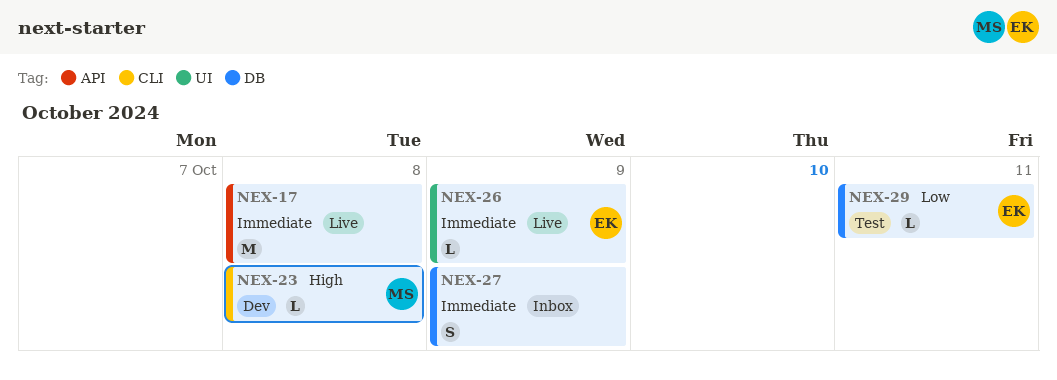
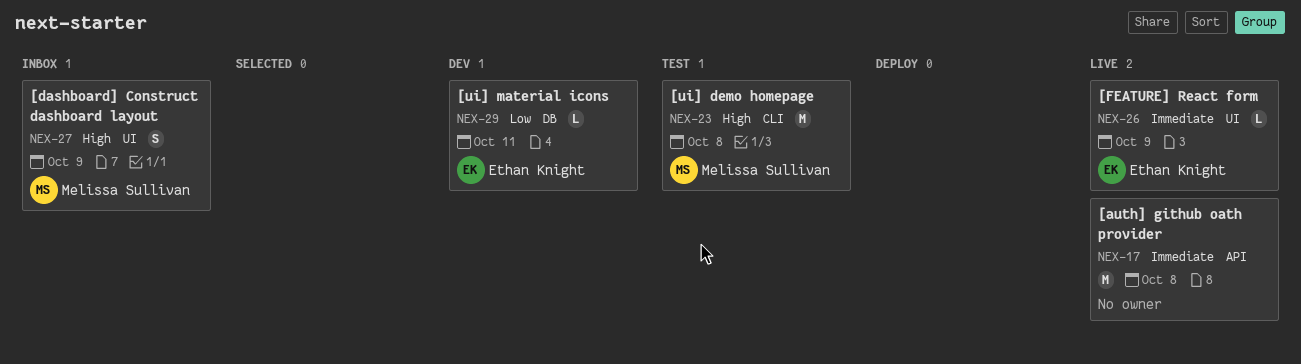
NEX-23, status: Dev -> Test
NEX-23, estimate: L -> M
NEX-27, owner: none -> Melissa Sullivan
NEX-27, priority: Immediate -> High
NEX-27, label: DB -> UI
NEX-29, status: Test -> Dev

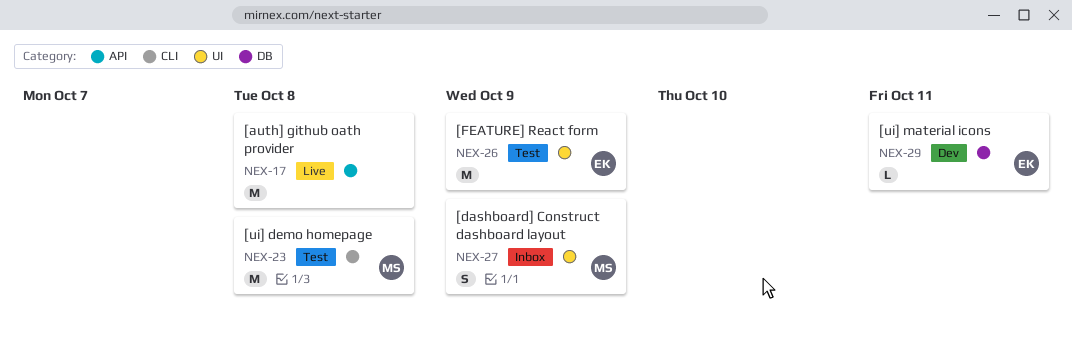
NEX-26, status: Live -> Test
NEX-26, estimate: L -> M

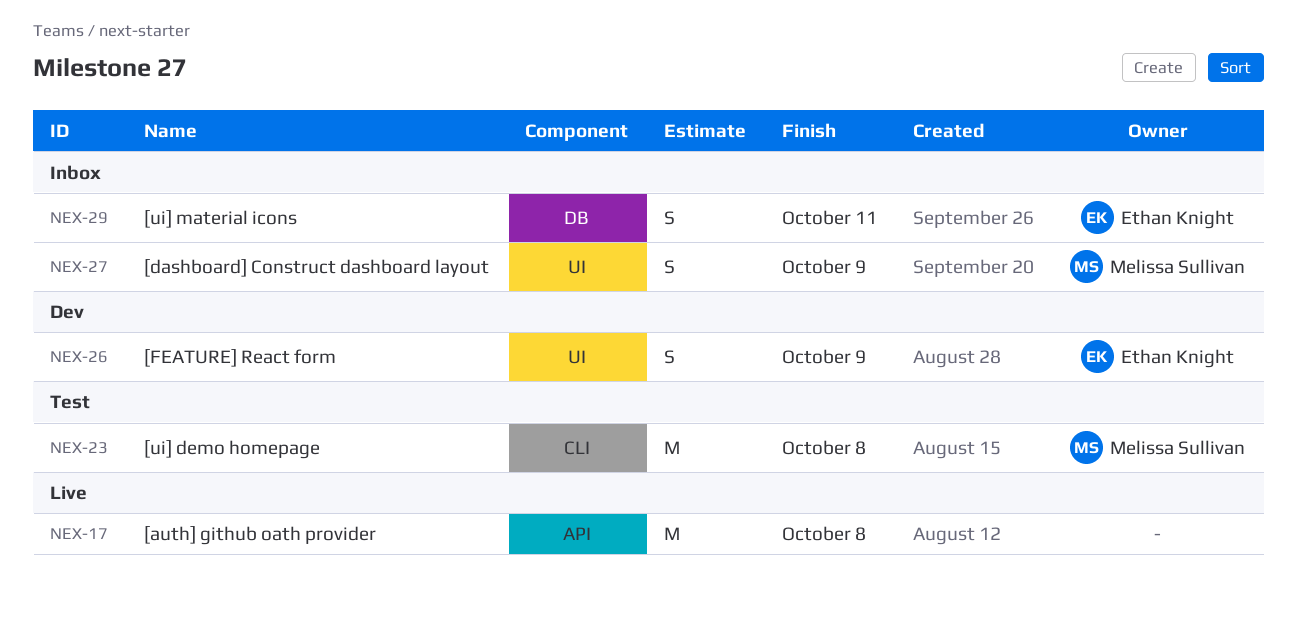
NEX-26, status: Test -> Dev
NEX-26, estimate: M -> S
NEX-29, status: Dev -> Inbox
NEX-29, estimate: L -> S

